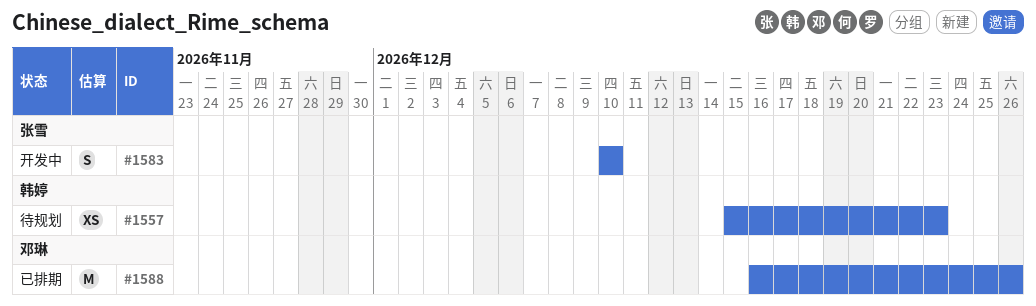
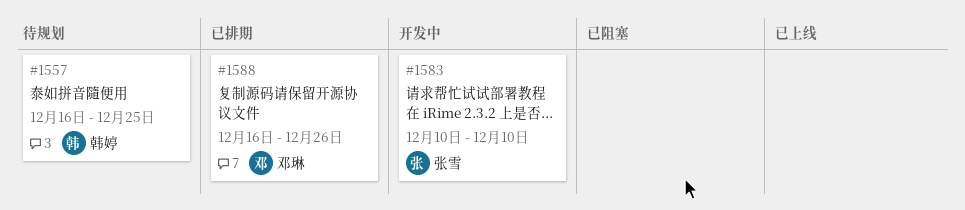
#1557, start: Dec 15 -> Dec 16
#1557, due: Dec 23 -> Dec 25

